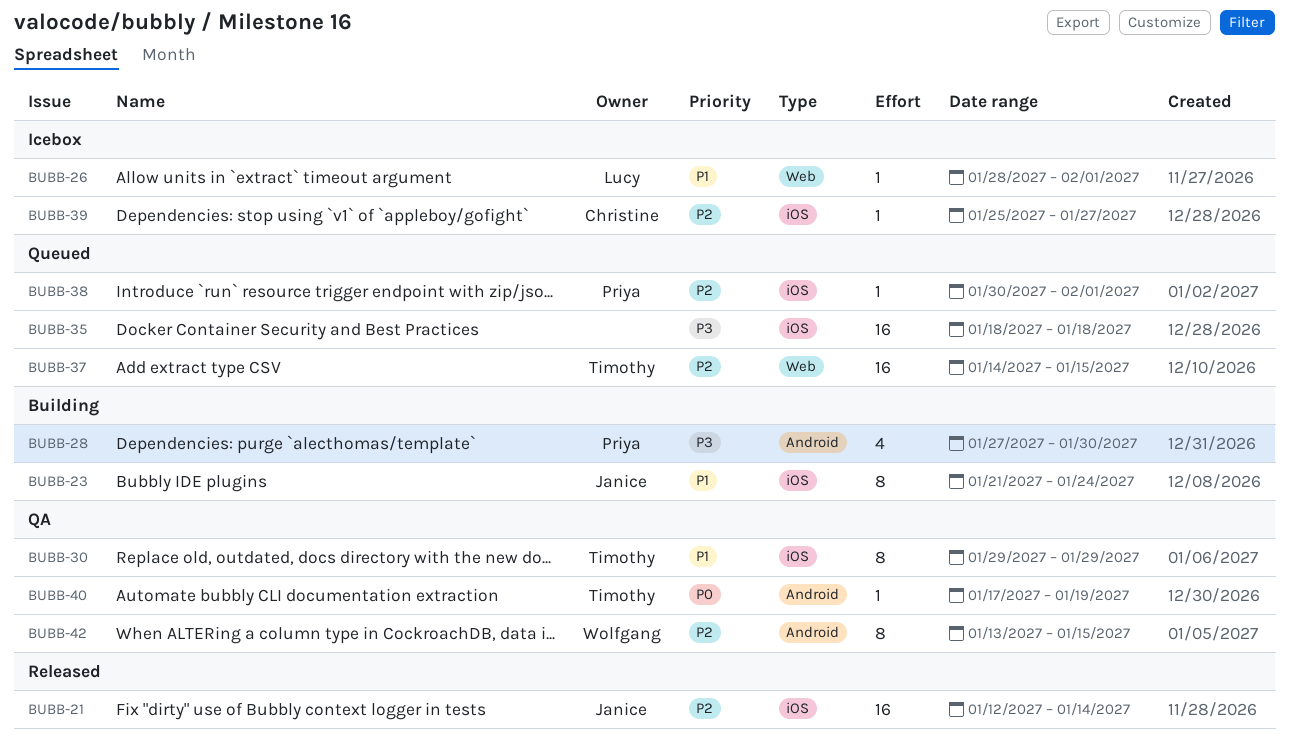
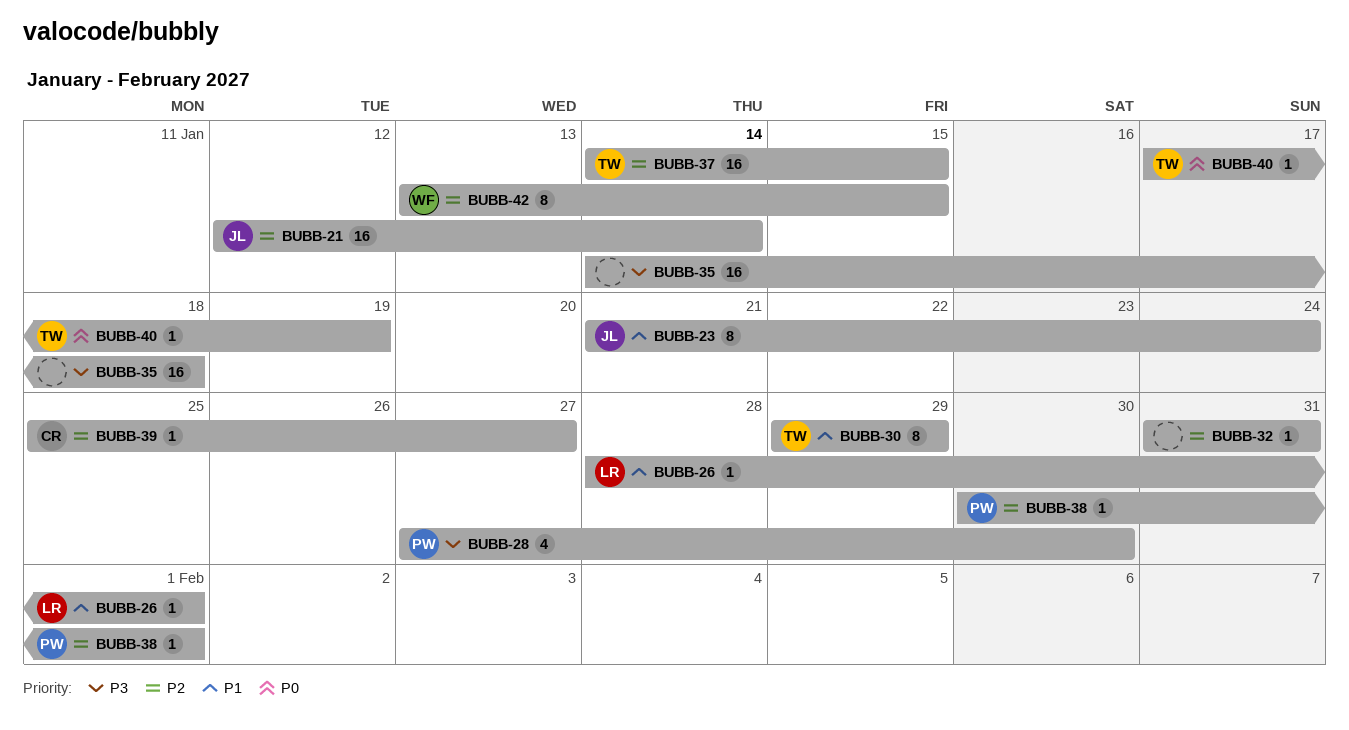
BUBB-32: none -> present
BUBB-35, start: Jan 18 -> Jan 14

